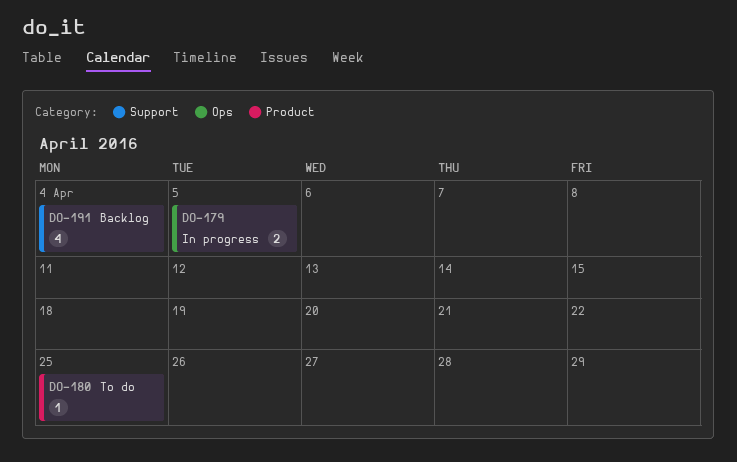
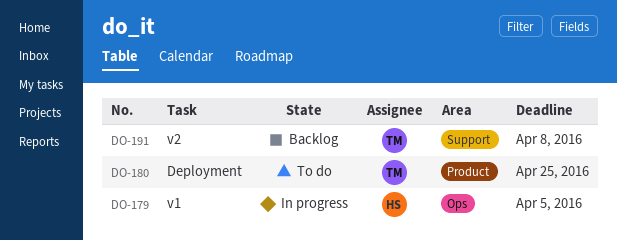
DO-191, due: Apr 4 -> Apr 8

